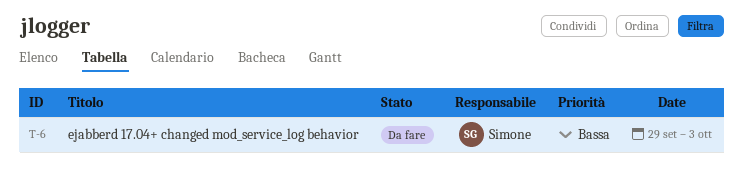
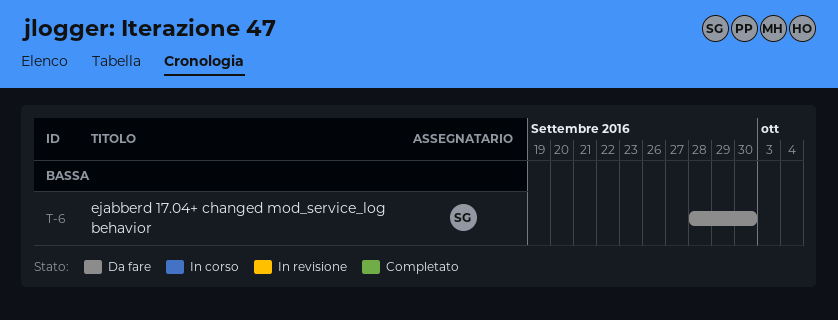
T-6, start: Sep 29 -> Sep 28
T-6, due: Oct 3 -> Sep 30

